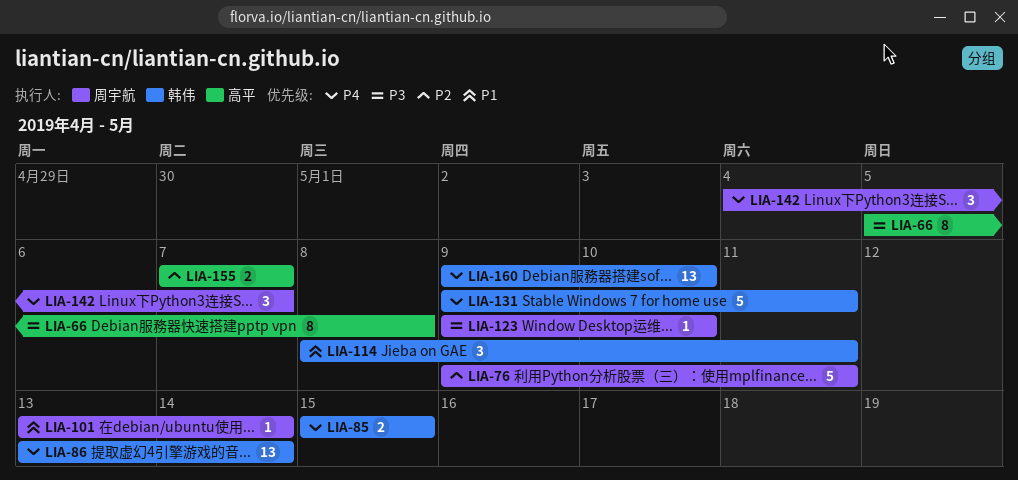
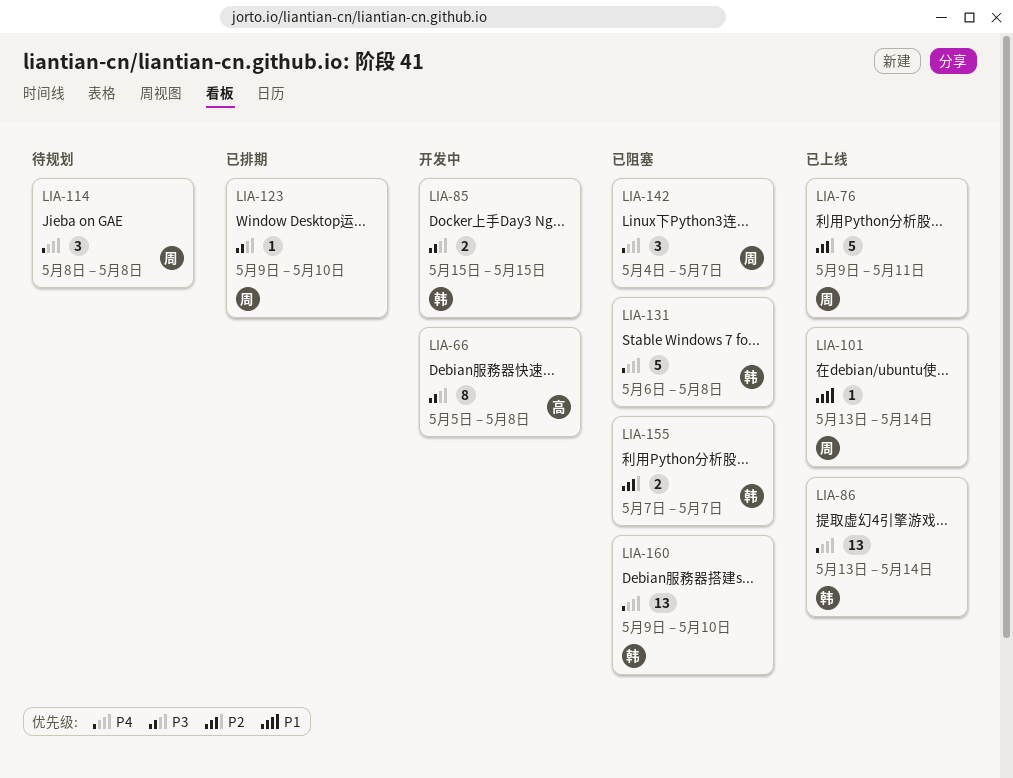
LIA-85, priority: P4 -> P3
LIA-114, owner: 韩伟 -> 周宇航
LIA-114, priority: P1 -> P4
LIA-114, due: May 11 -> May 8
LIA-131, start: May 9 -> May 6
LIA-131, due: May 11 -> May 8
LIA-155, owner: 高平 -> 韩伟

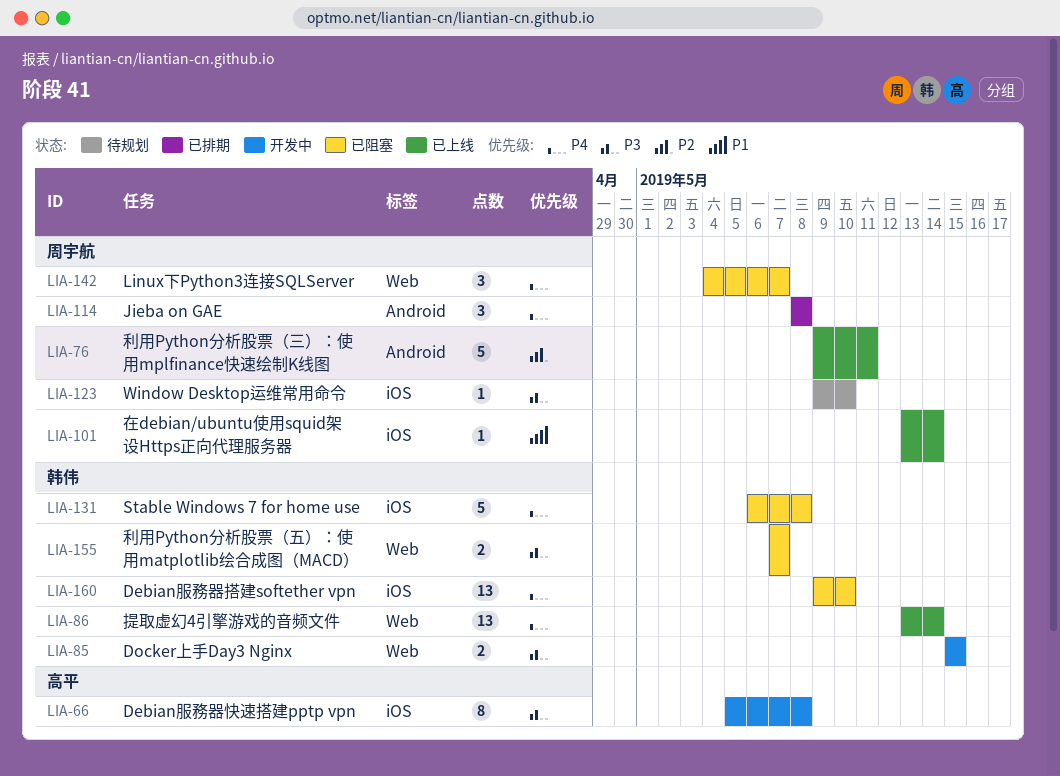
LIA-114, status: 待规划 -> 已排期
LIA-123, status: 已排期 -> 待规划
LIA-155, priority: P2 -> P3

